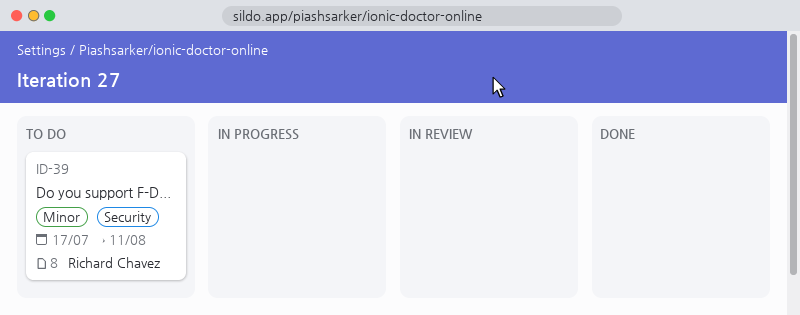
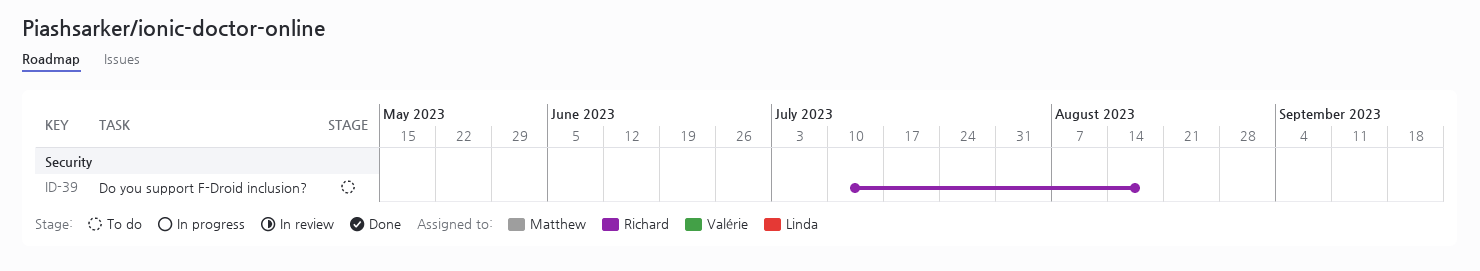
ID-39, start: Jul 17 -> Jul 10
ID-39, due: Aug 11 -> Aug 18

